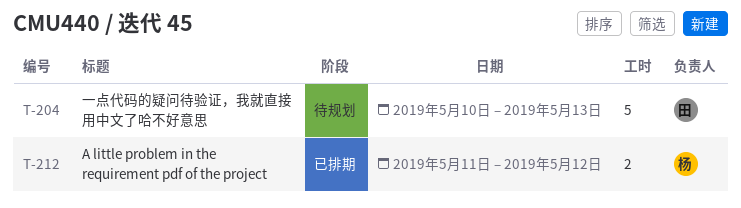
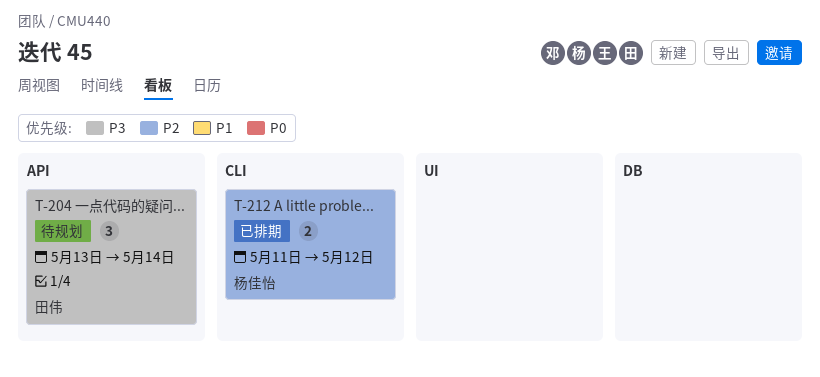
T-204, estimate: 5 -> 3
T-204, start: May 10 -> May 13
T-204, due: May 13 -> May 14

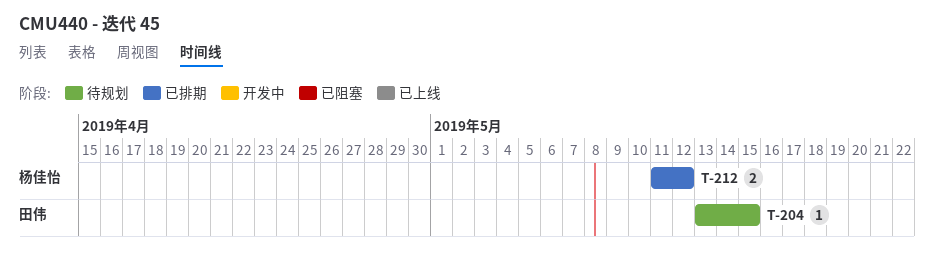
T-204, estimate: 3 -> 1
T-204, due: May 14 -> May 15

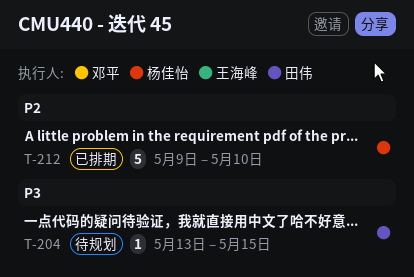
T-212, estimate: 2 -> 5
T-212, start: May 11 -> May 9
T-212, due: May 12 -> May 10

